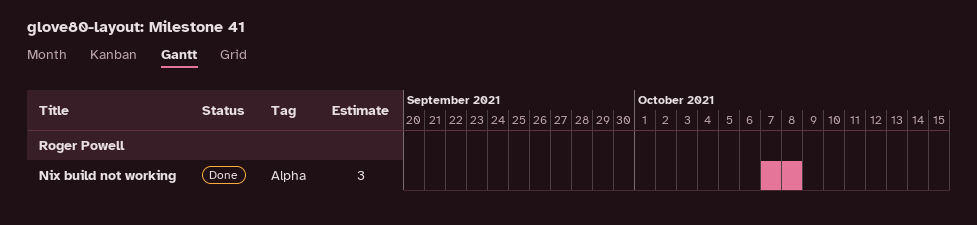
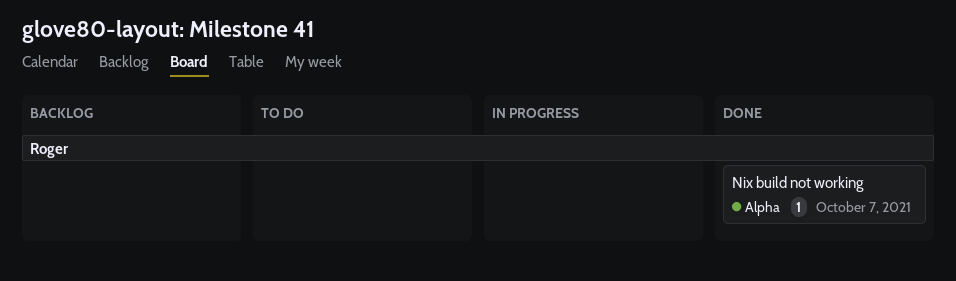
Nix build not working, estimate: 3 -> 1
Nix build not working, due: Oct 8 -> Oct 7

